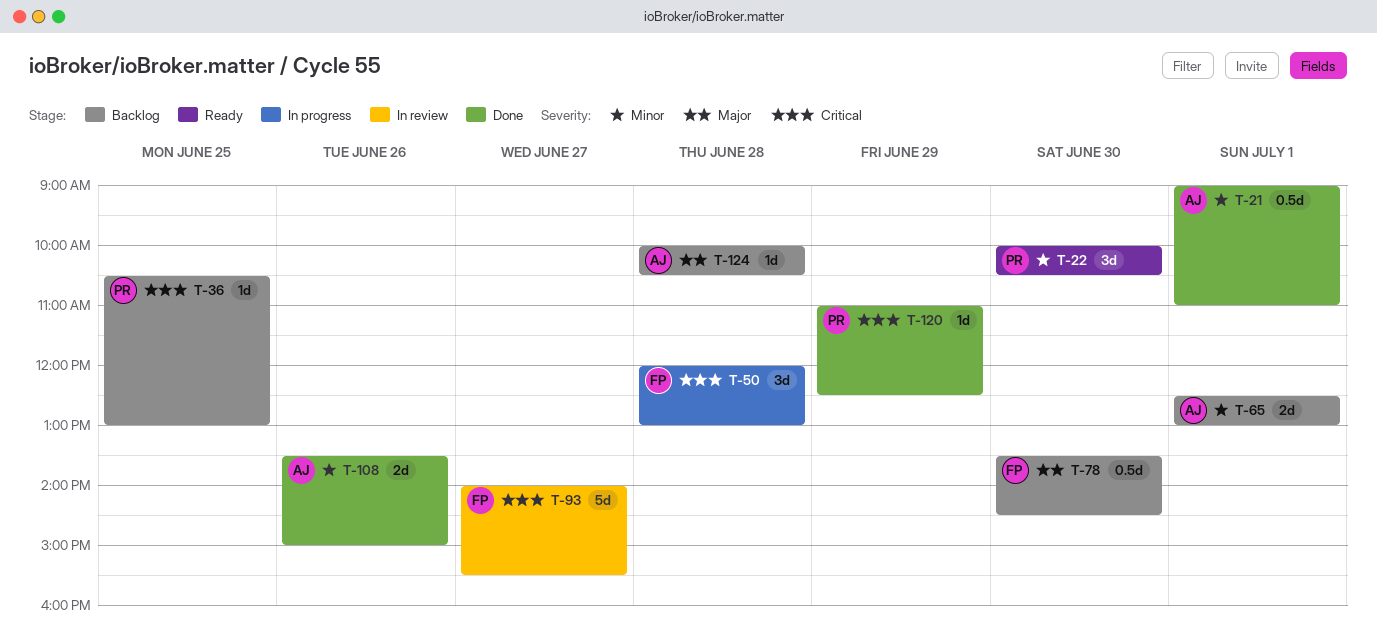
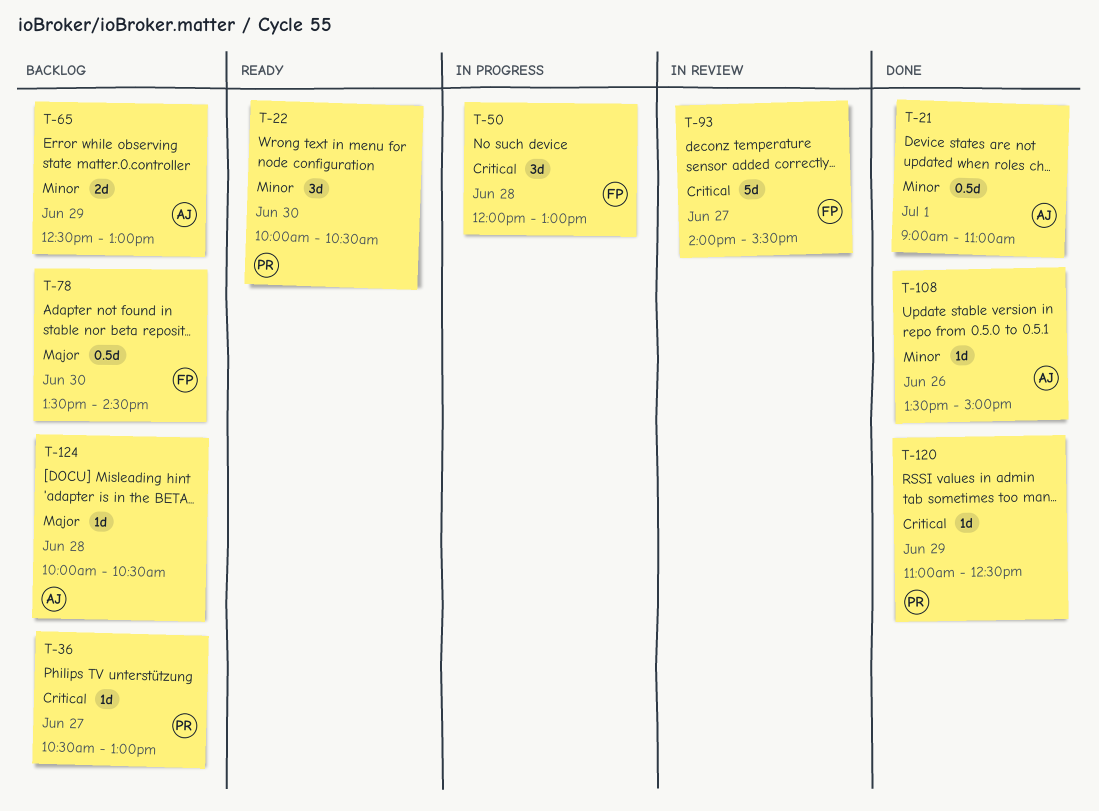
T-36, day: Jun 25 -> Jun 27
T-65, day: Jul 1 -> Jun 29
T-108, estimate: 2d -> 1d

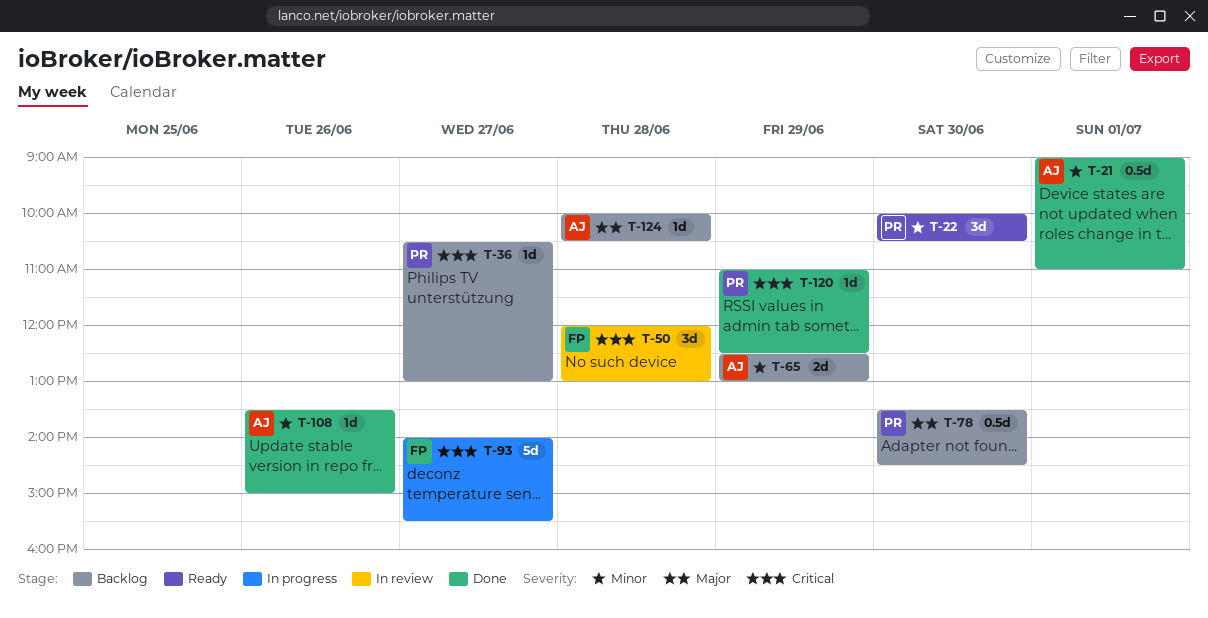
T-50, status: In progress -> In review
T-78, owner: FP -> PR
T-93, status: In review -> In progress

